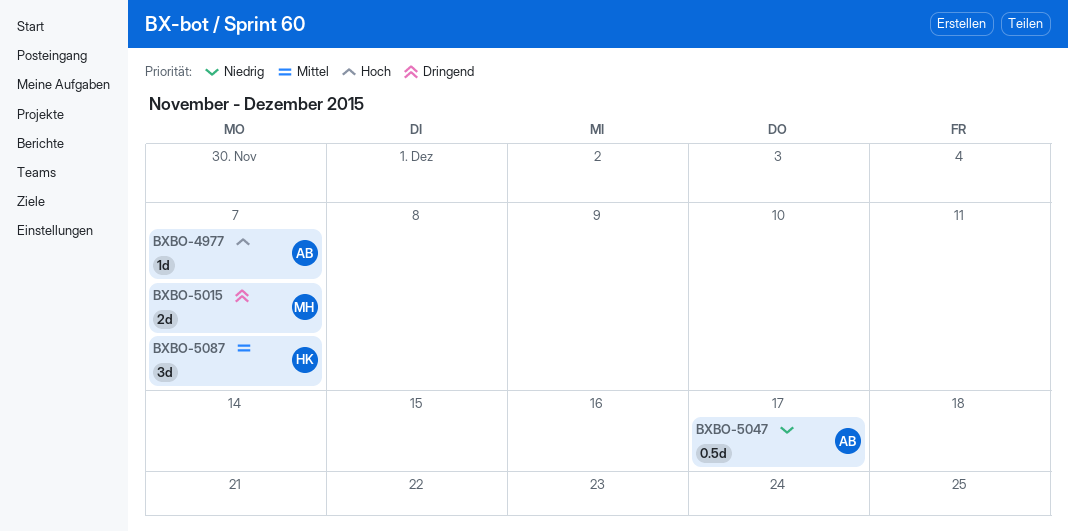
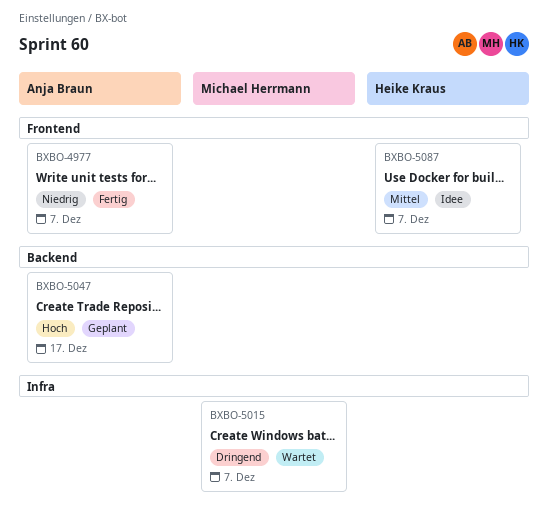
BXBO-4977, priority: Hoch -> Niedrig
BXBO-5047, priority: Niedrig -> Hoch

